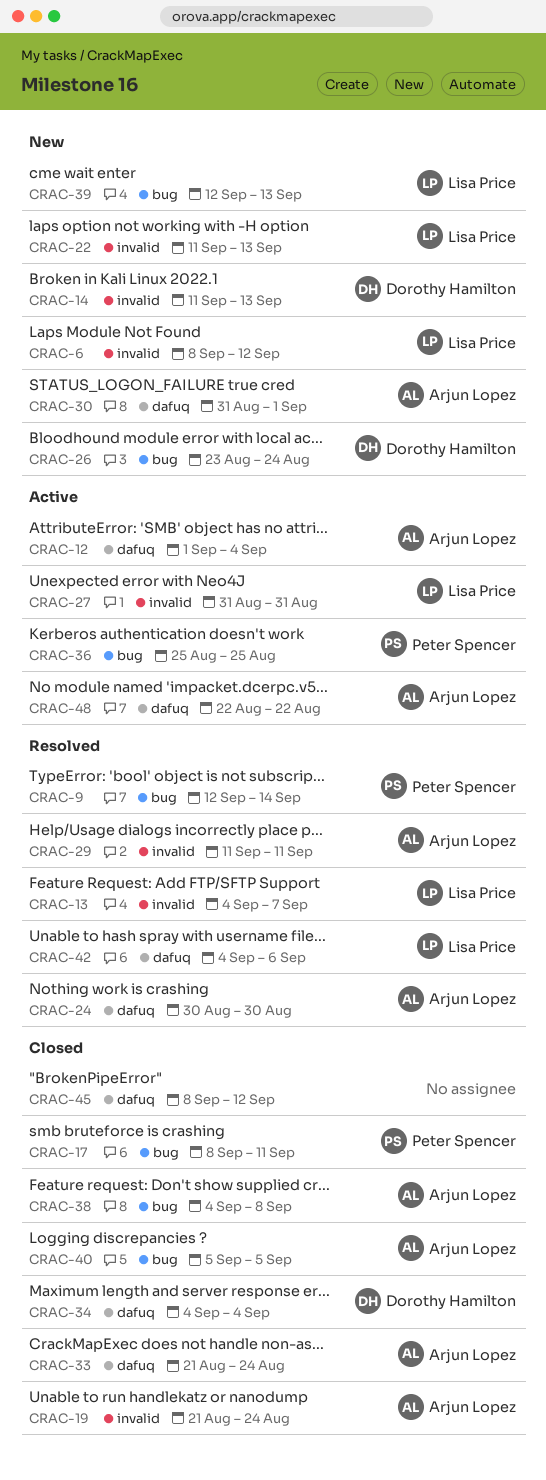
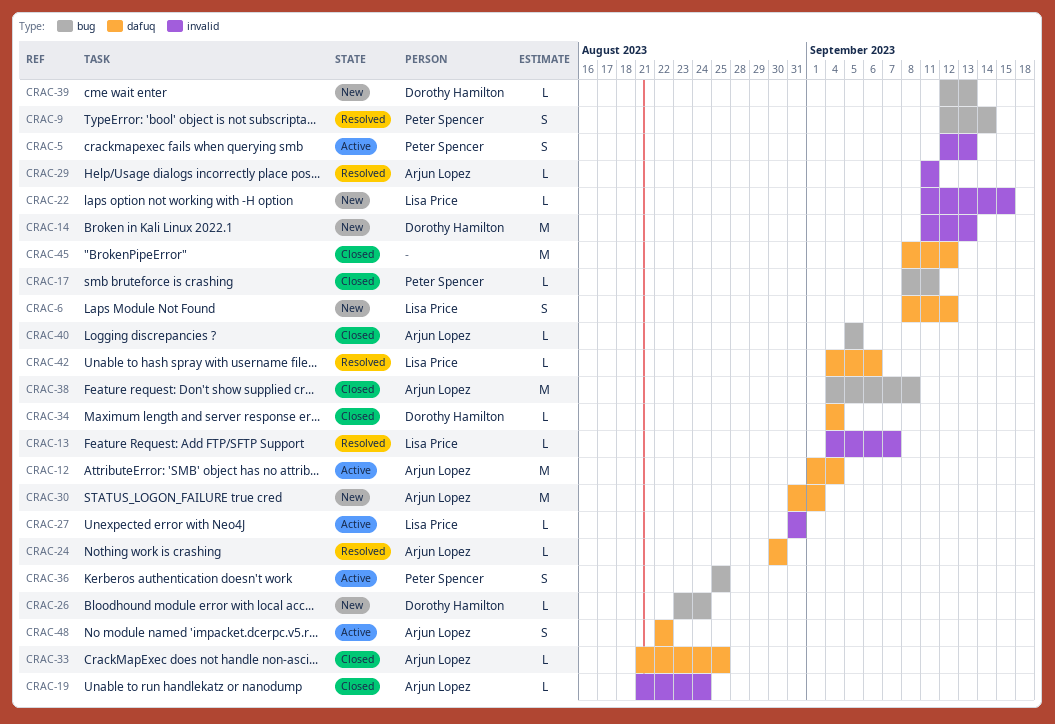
CRAC-5: none -> present
CRAC-6, label: invalid -> dafuq
CRAC-22, due: Sep 13 -> Sep 15
CRAC-33, due: Aug 24 -> Aug 25
CRAC-39, owner: Lisa Price -> Dorothy Hamilton

